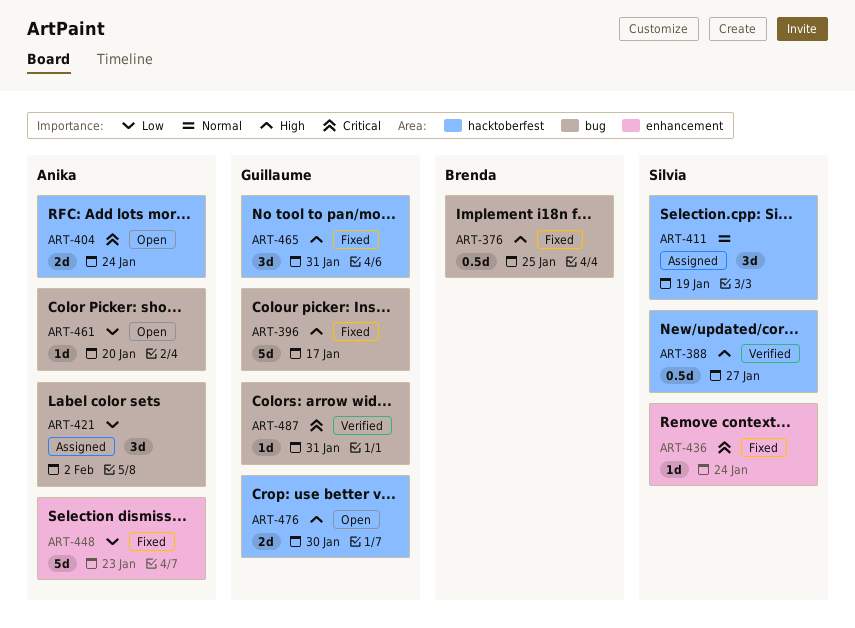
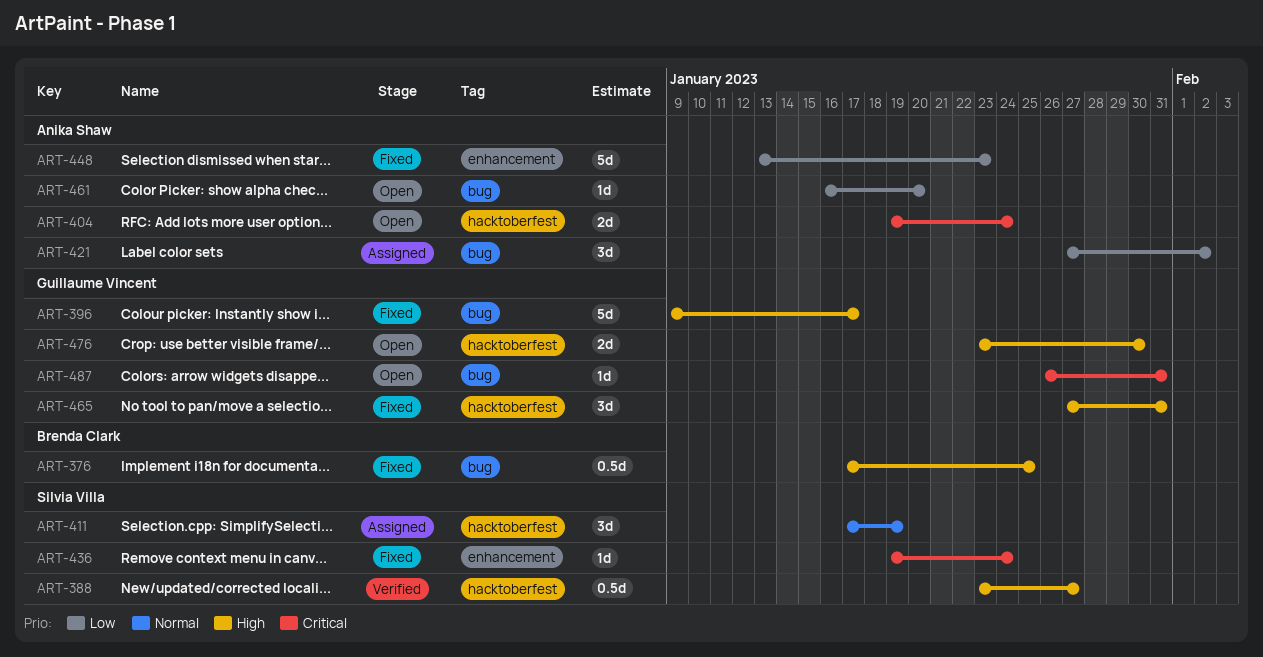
ART-487, status: Verified -> Open

